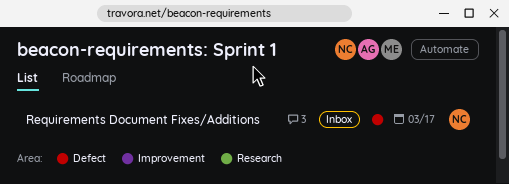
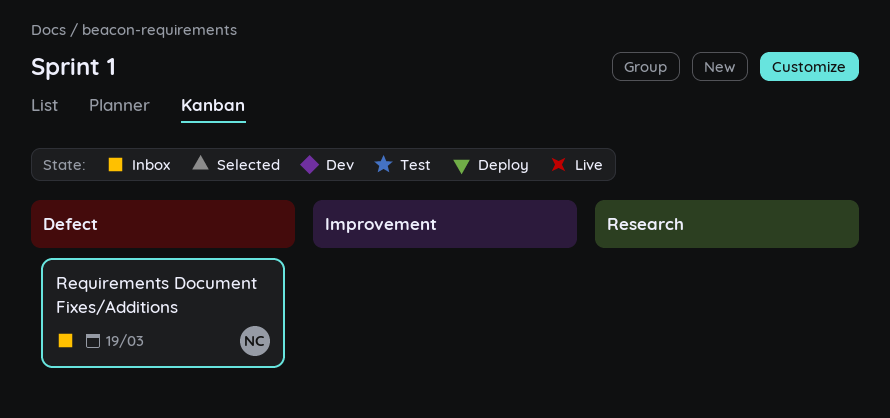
Requirements Document Fixes/Additions, due: Mar 17 -> Mar 19

